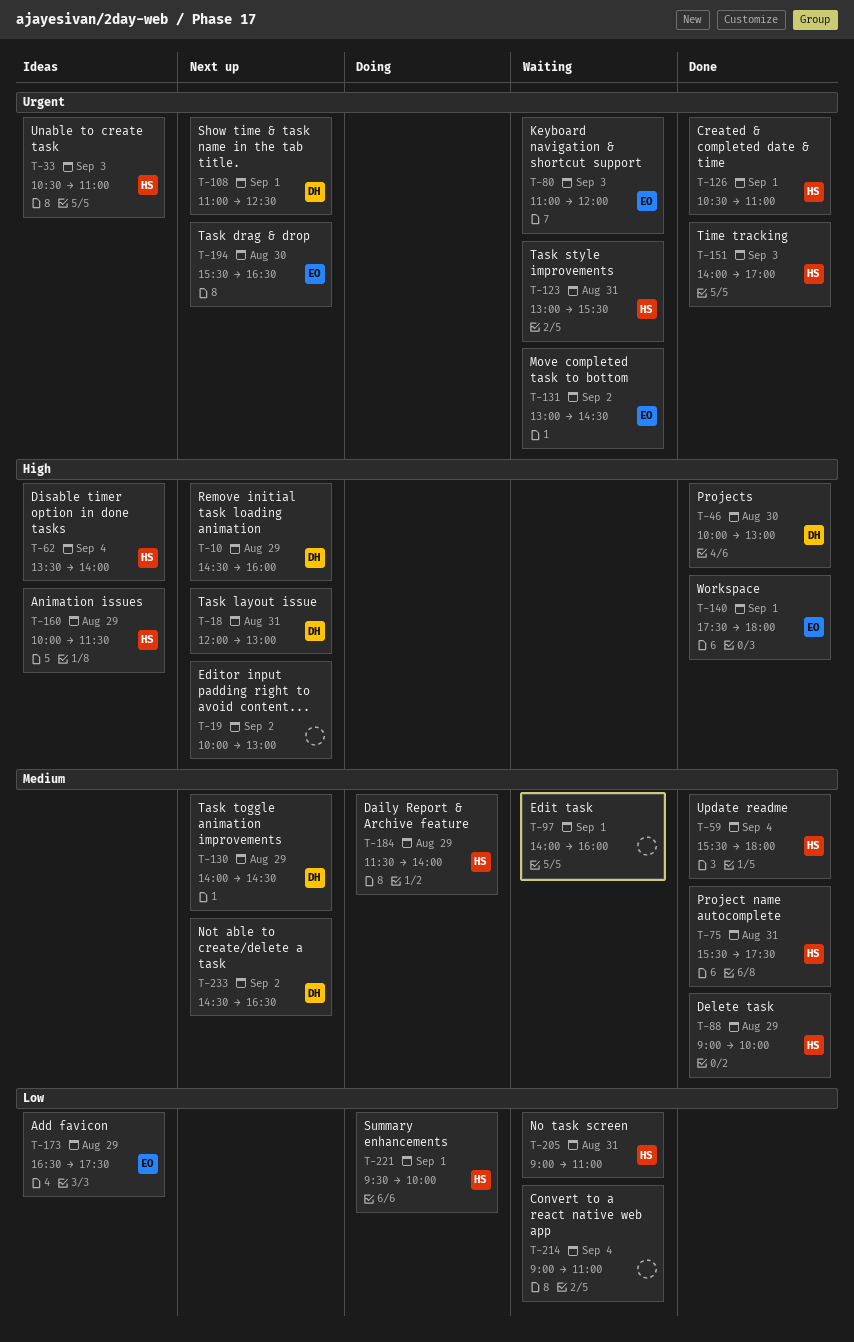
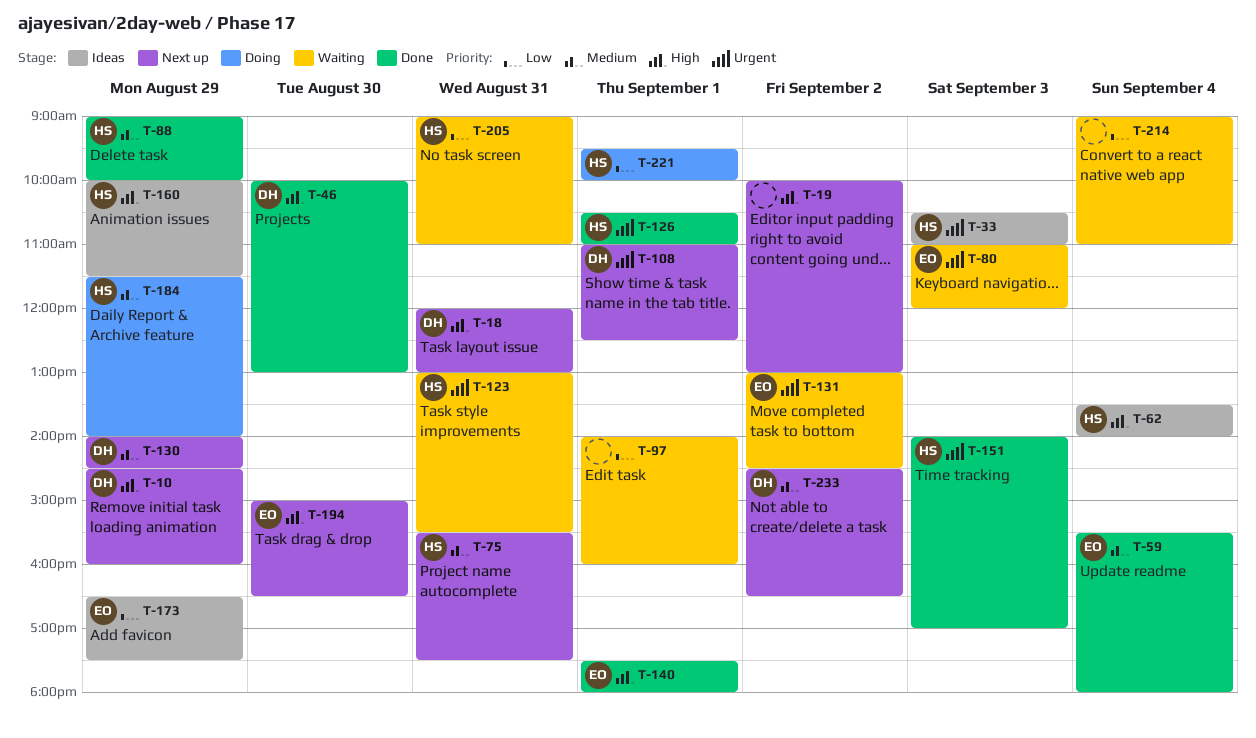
T-59, owner: HS -> EO
T-75, status: Done -> Next up
T-97, priority: Medium -> Low
T-194, priority: Urgent -> High
T-194, begins: 15:30 -> 15:00

